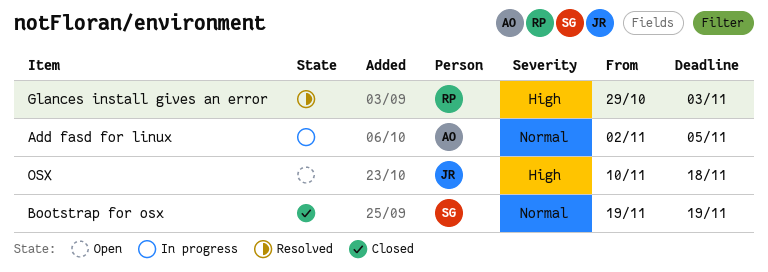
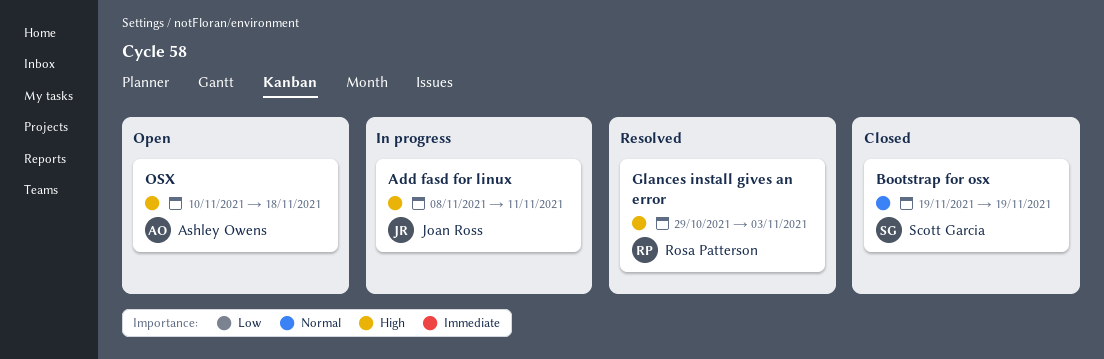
Add fasd for linux, owner: Ashley Owens -> Joan Ross
Add fasd for linux, priority: Normal -> High
Add fasd for linux, start: Nov 2 -> Nov 8
Add fasd for linux, due: Nov 5 -> Nov 11
OSX, owner: Joan Ross -> Ashley Owens

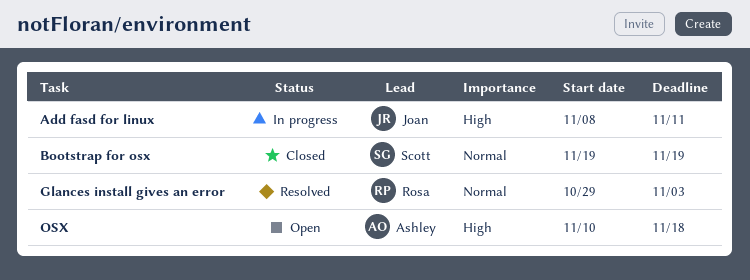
Glances install gives an error, priority: High -> Normal

